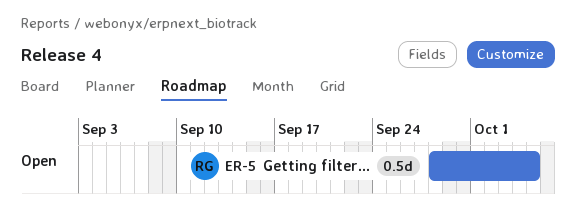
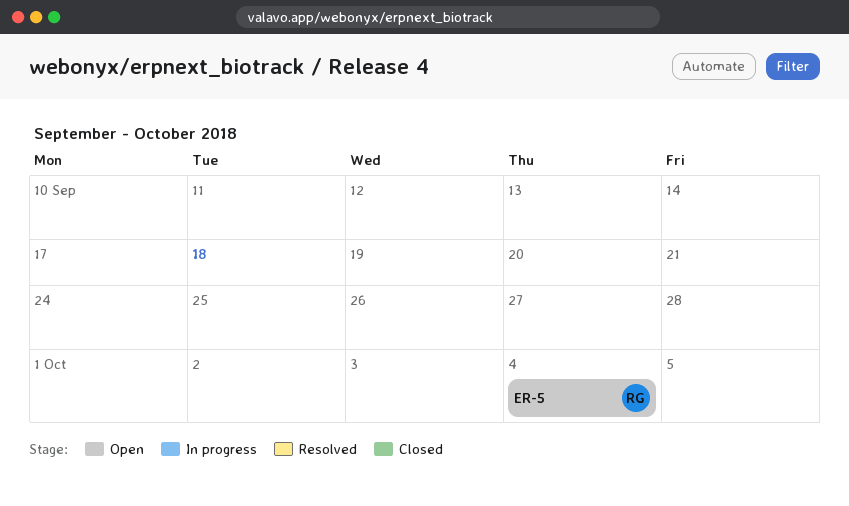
ER-5, due: Oct 5 -> Oct 4

